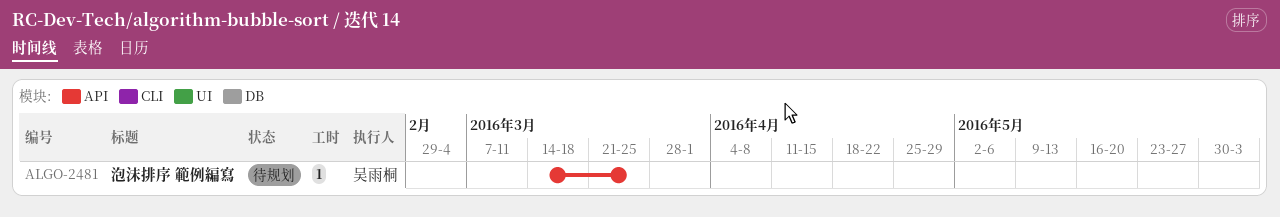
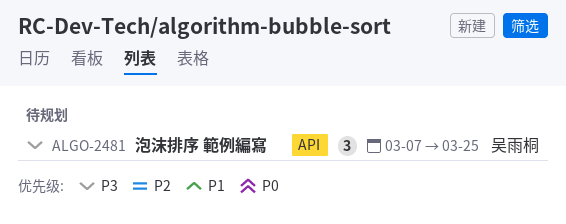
ALGO-2481, estimate: 1 -> 3
ALGO-2481, start: Mar 14 -> Mar 7

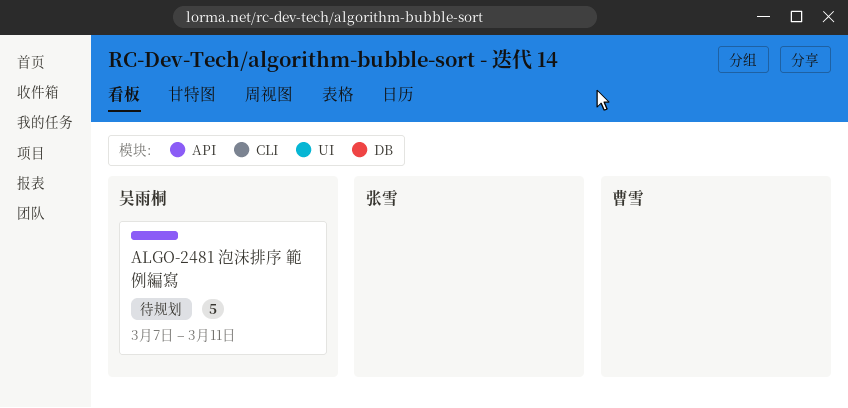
ALGO-2481, estimate: 3 -> 5
ALGO-2481, due: Mar 25 -> Mar 11

